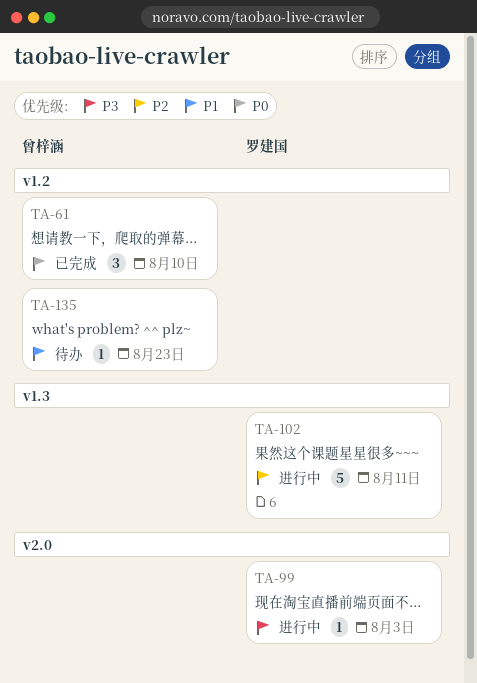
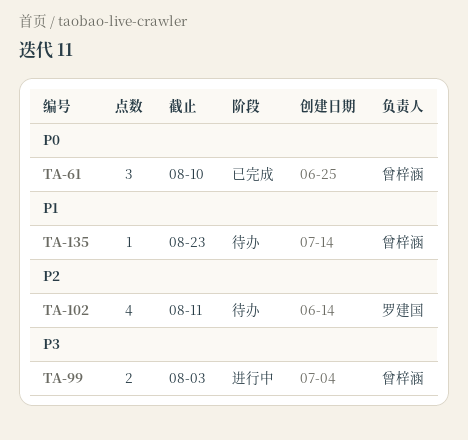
TA-99, owner: 罗建国 -> 曾梓涵
TA-99, estimate: 1 -> 2
TA-102, status: 进行中 -> 待办
TA-102, estimate: 5 -> 4

